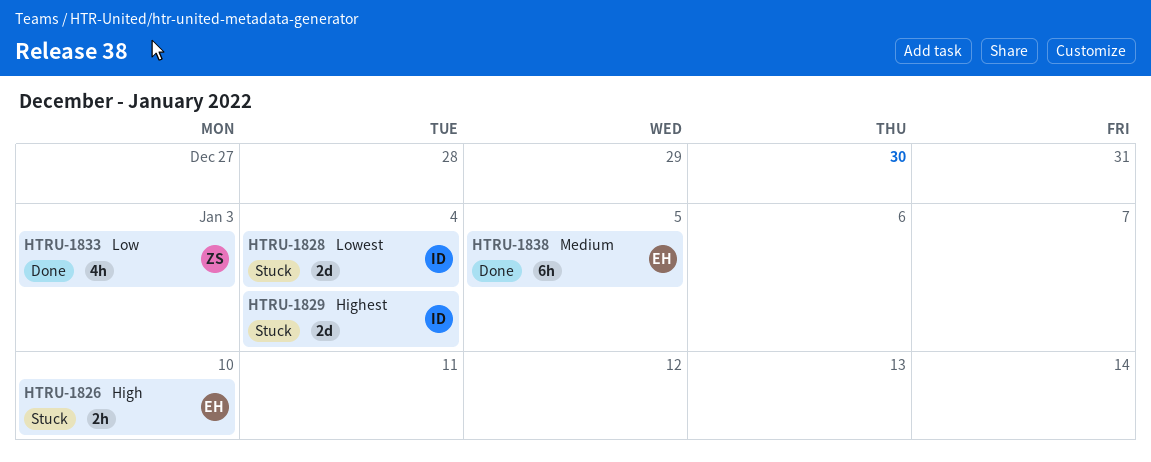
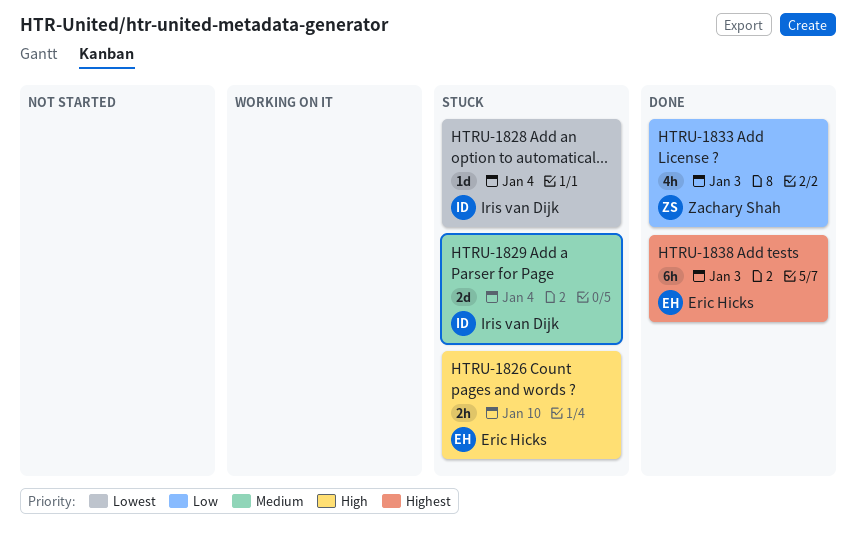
HTRU-1828, estimate: 2d -> 1d
HTRU-1829, priority: Highest -> Medium
HTRU-1838, priority: Medium -> Highest
HTRU-1838, due: Jan 5 -> Jan 3

